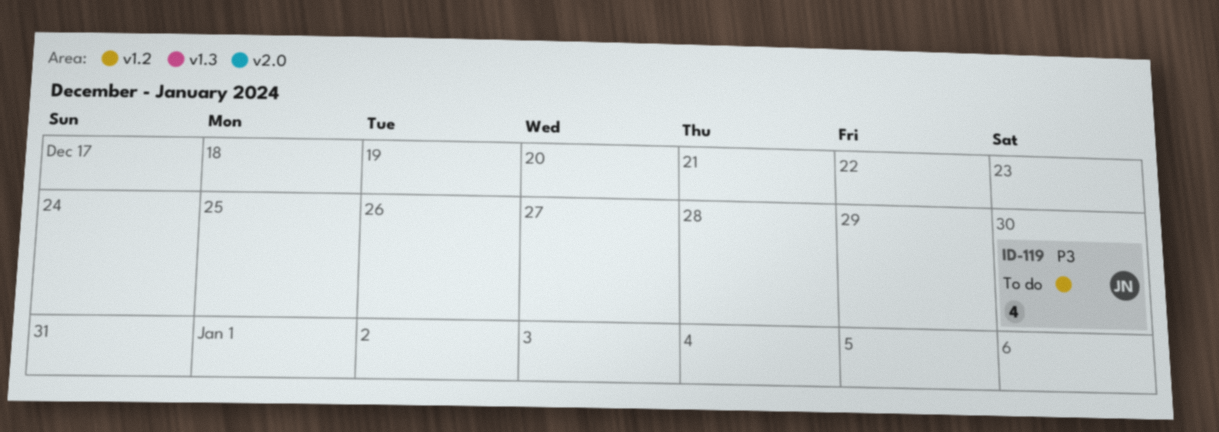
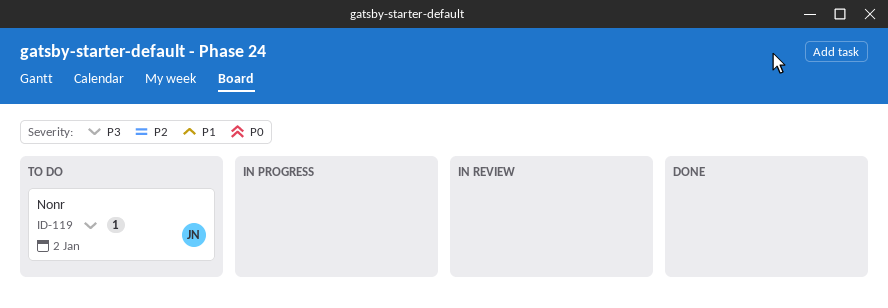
ID-119, estimate: 4 -> 1
ID-119, due: Dec 30 -> Jan 2

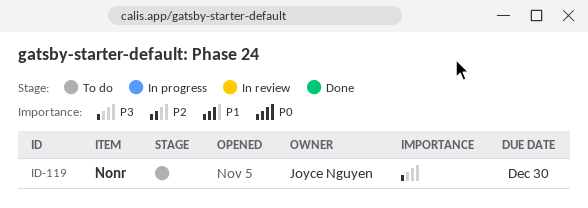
ID-119, due: Jan 2 -> Dec 30

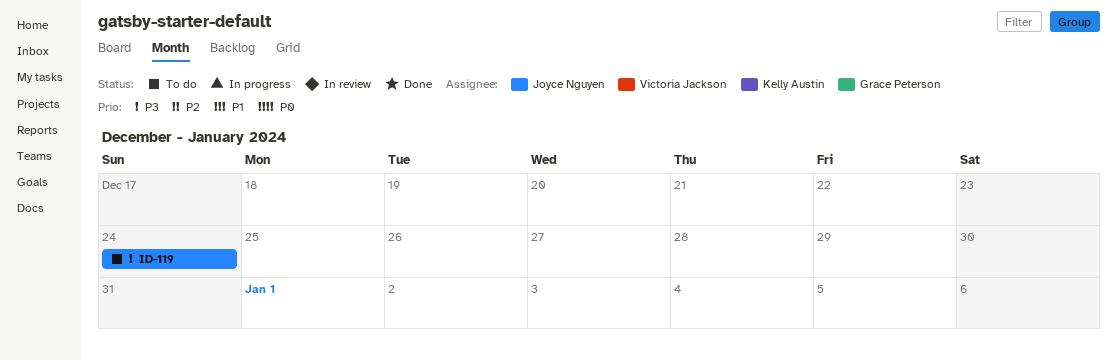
ID-119, due: Dec 30 -> Dec 24

